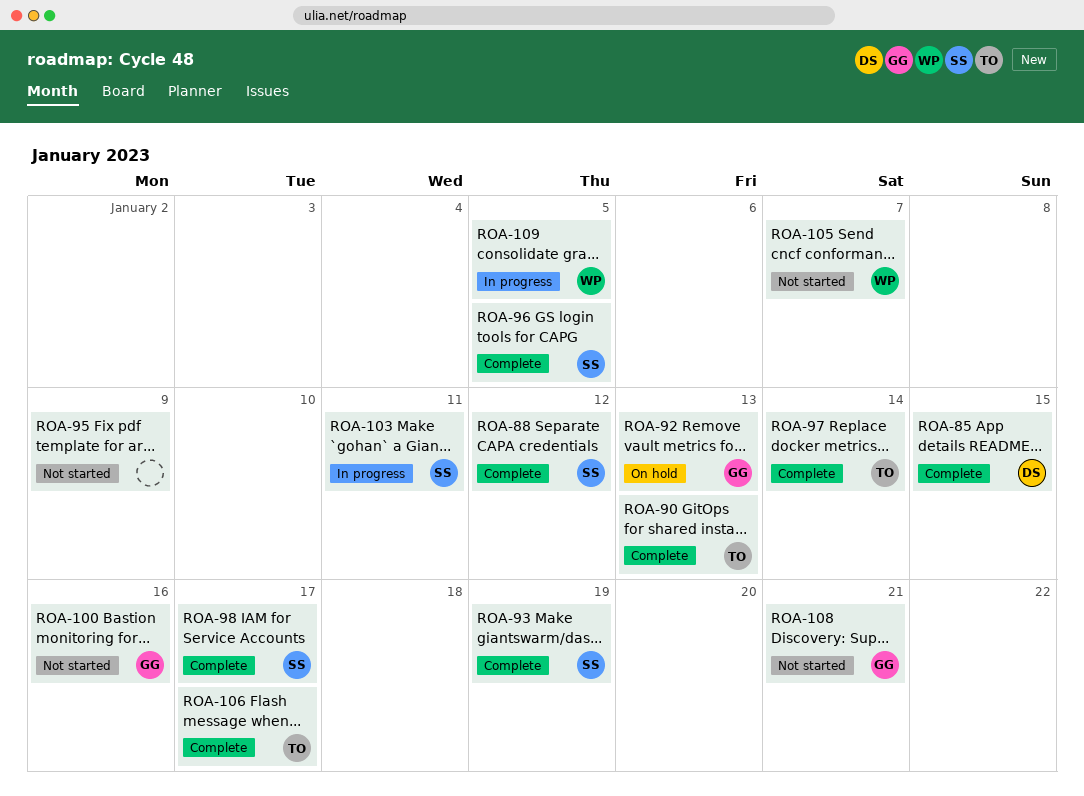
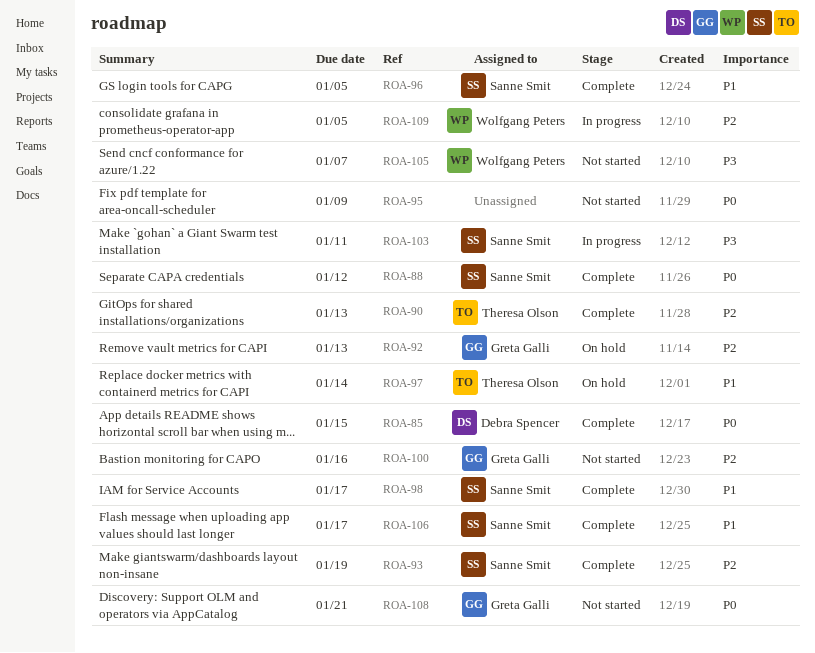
ROA-97, status: Complete -> On hold
ROA-106, owner: Theresa Olson -> Sanne Smit

